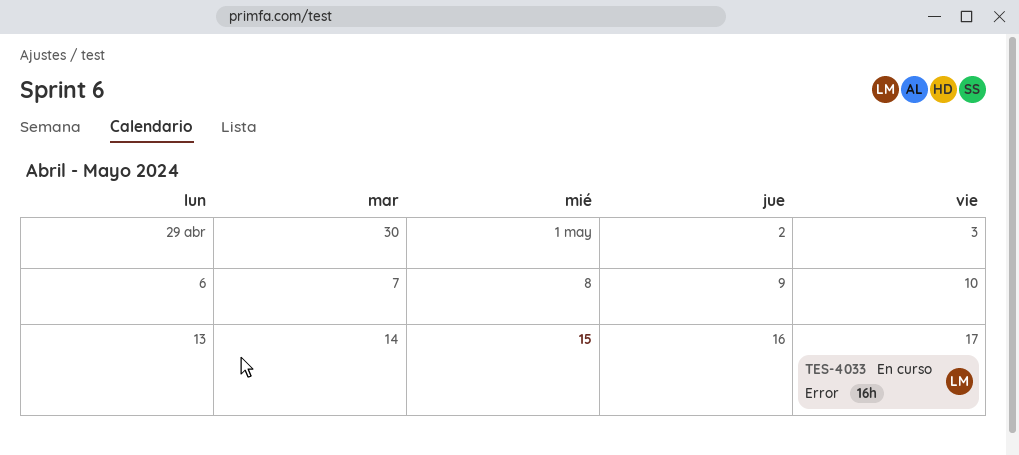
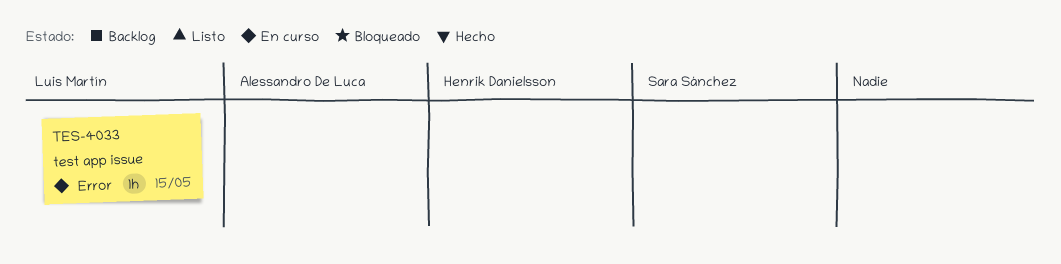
TES-4033, estimate: 16h -> 1h
TES-4033, due: May 17 -> May 15

